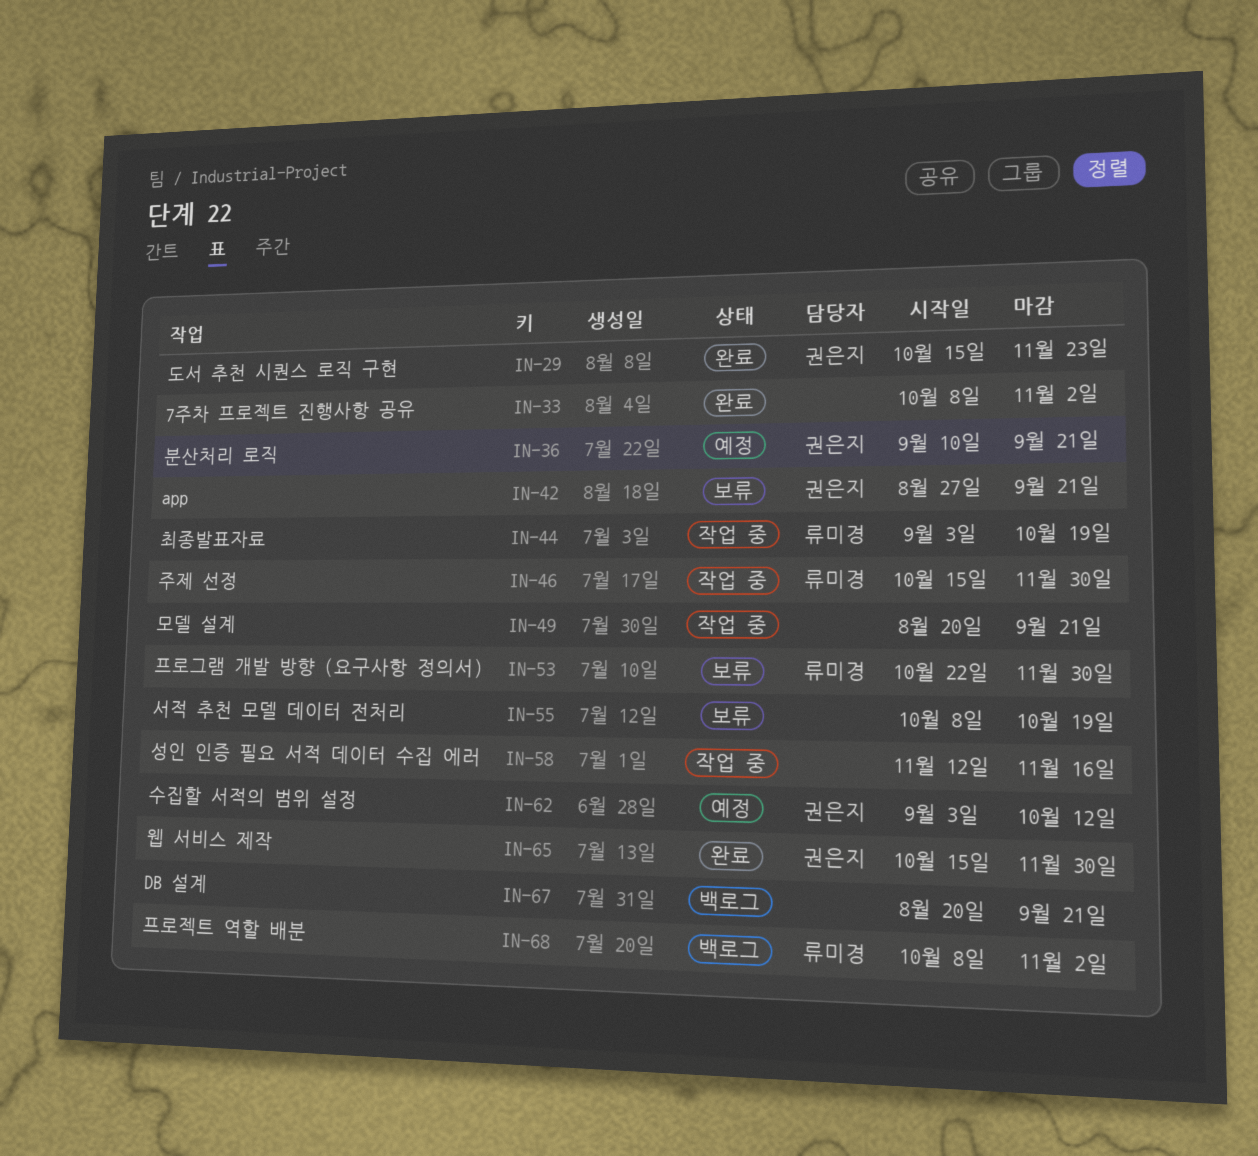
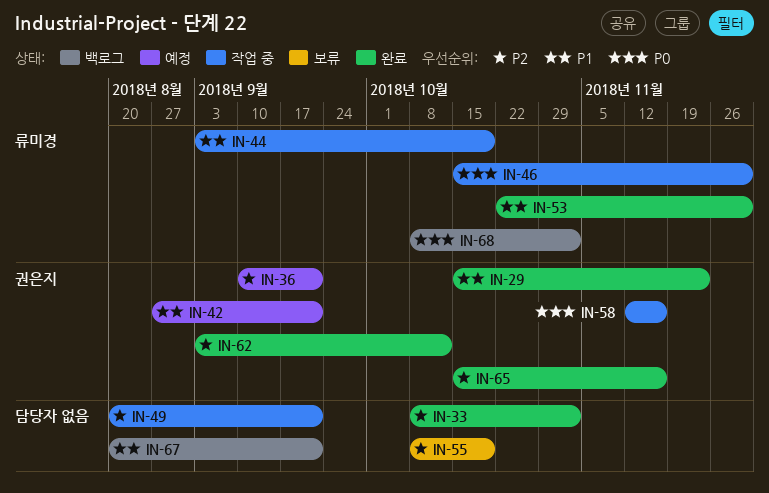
IN-42, status: 보류 -> 예정
IN-53, status: 보류 -> 완료
IN-58, owner: none -> 권은지
IN-62, status: 예정 -> 완료
IN-65, due: Nov 30 -> Nov 16

